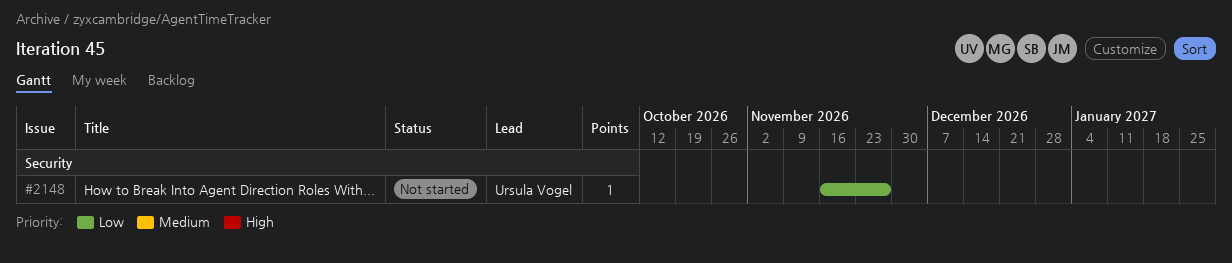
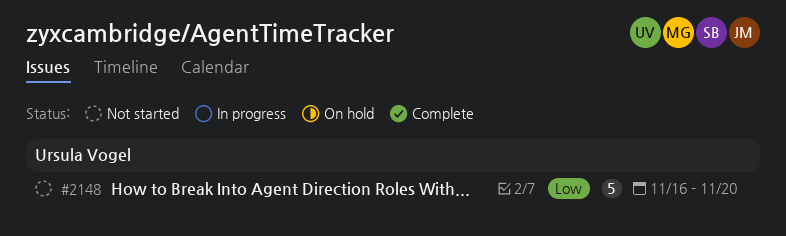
#2148, estimate: 1 -> 5
#2148, due: Nov 27 -> Nov 20

